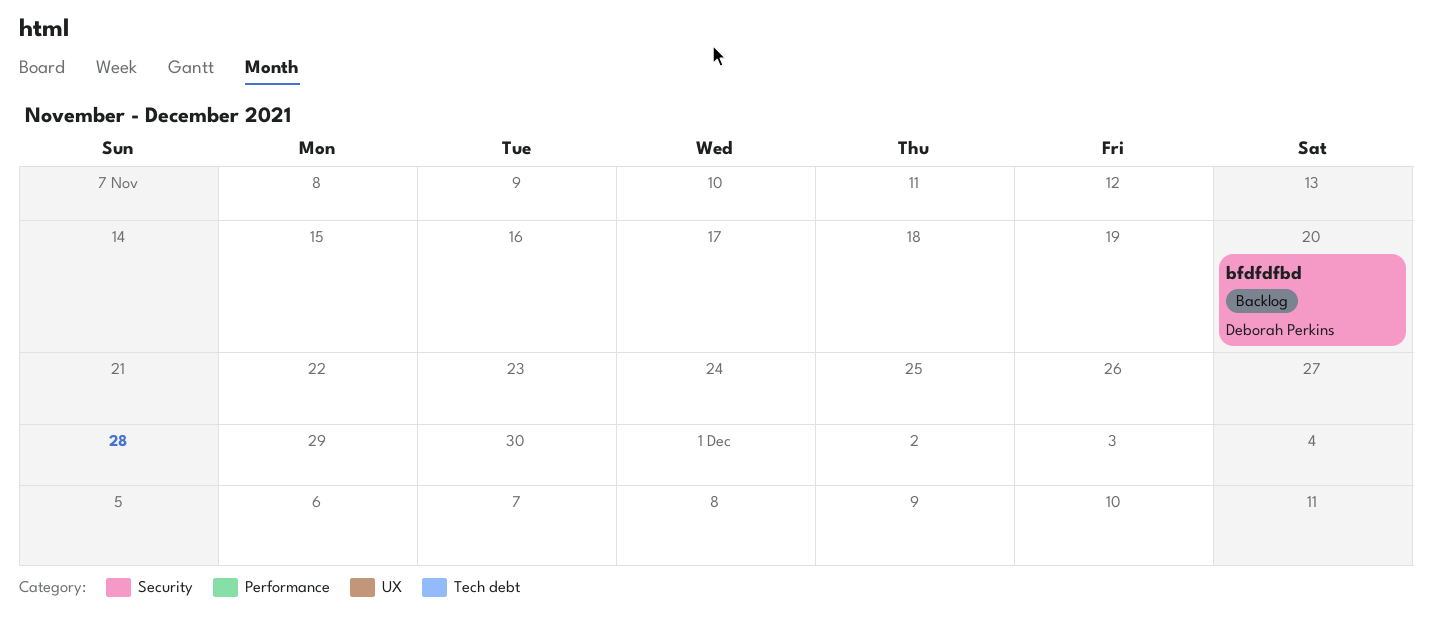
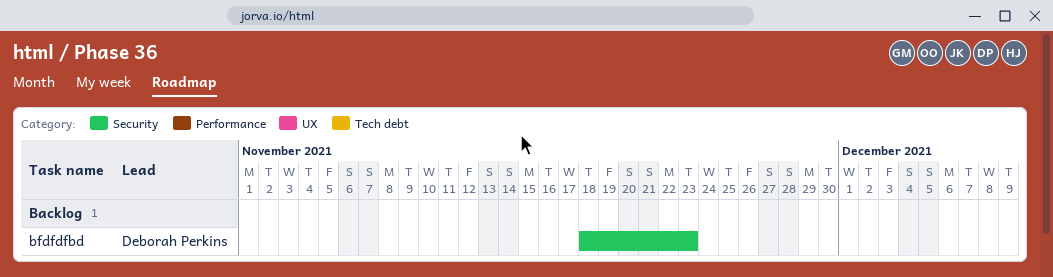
bfdfdfbd, due: Nov 20 -> Nov 23

